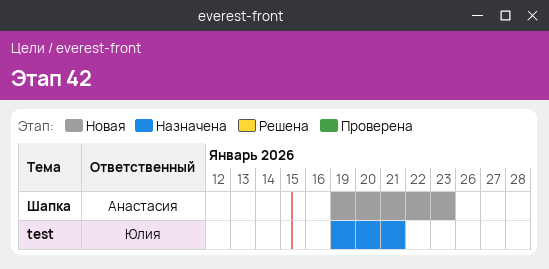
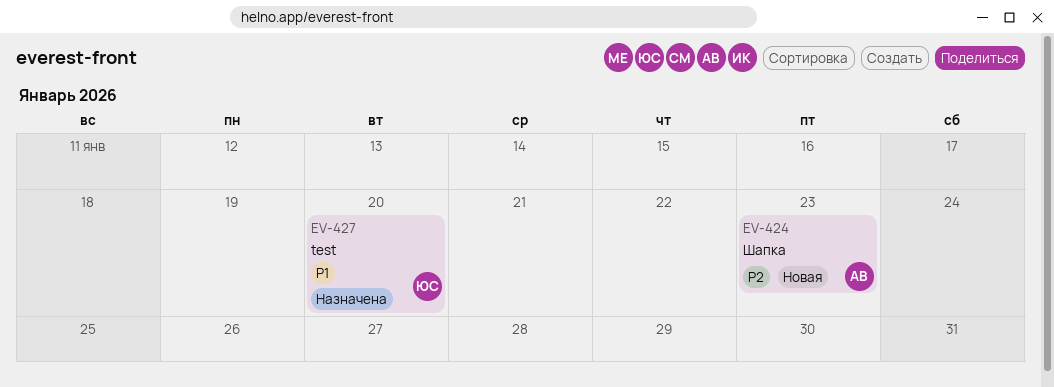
test, due: Jan 21 -> Jan 20

